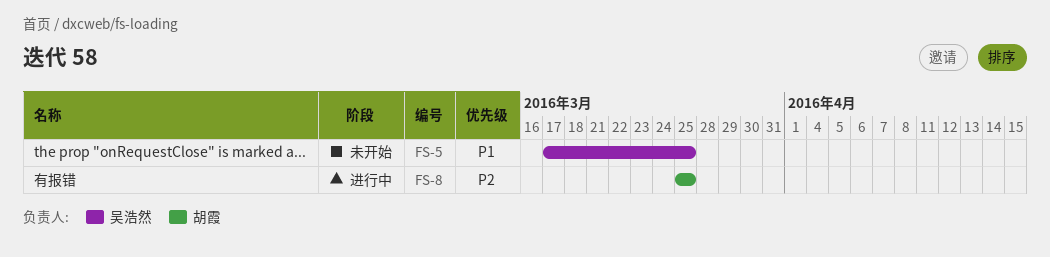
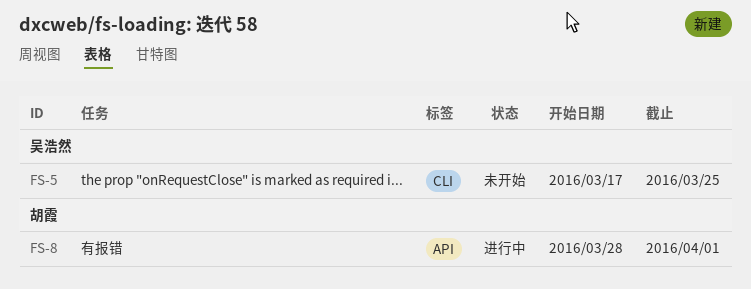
FS-8, start: Mar 25 -> Mar 28
FS-8, due: Mar 25 -> Apr 1

